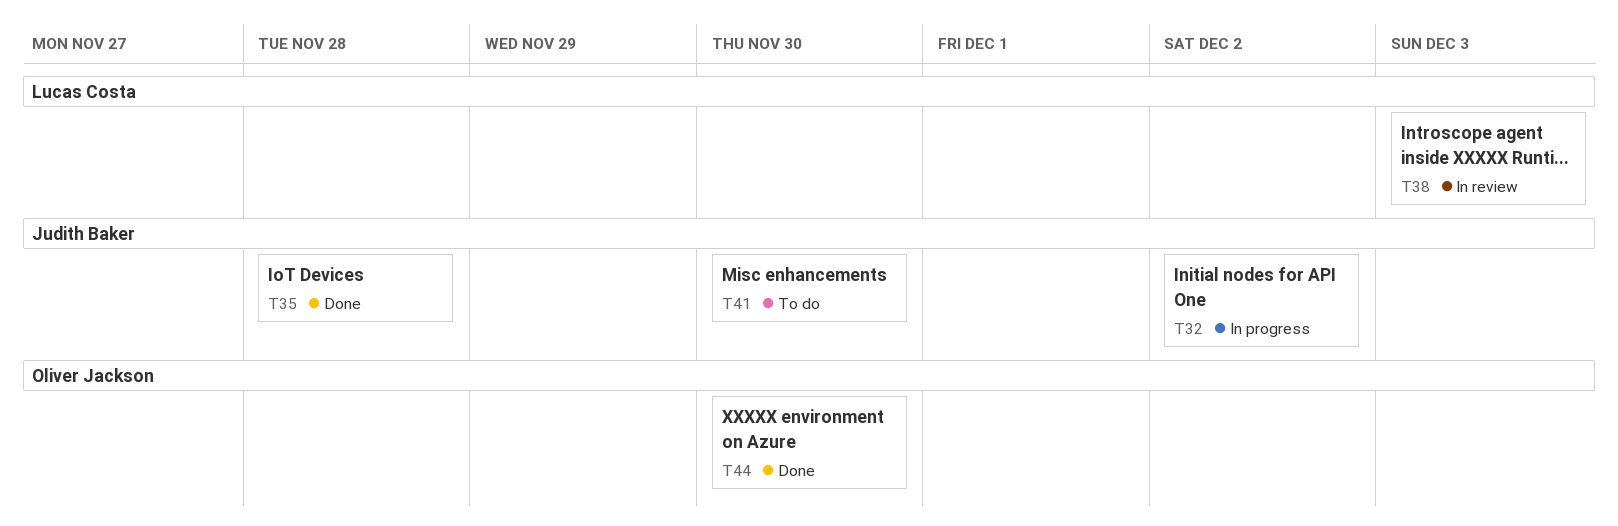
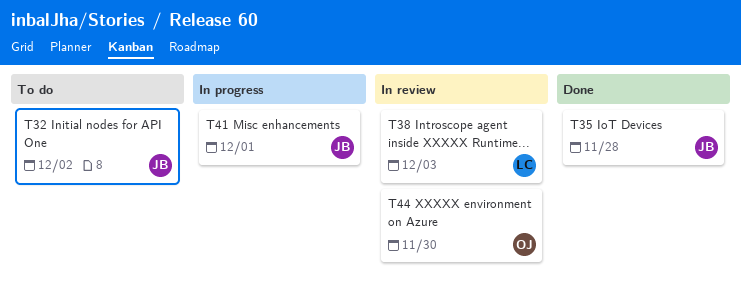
T32, status: In progress -> To do
T41, status: To do -> In progress
T41, due: Nov 30 -> Dec 1
T44, status: Done -> In review

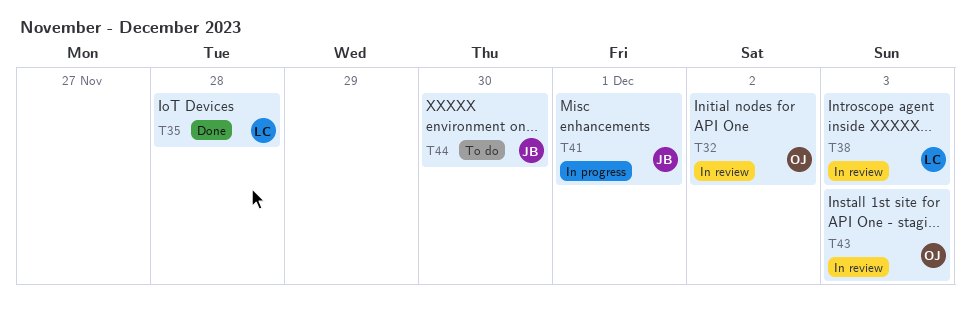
T32, status: To do -> In review
T32, owner: JB -> OJ
T35, owner: JB -> LC
T43: none -> present
T44, status: In review -> To do
T44, owner: OJ -> JB

